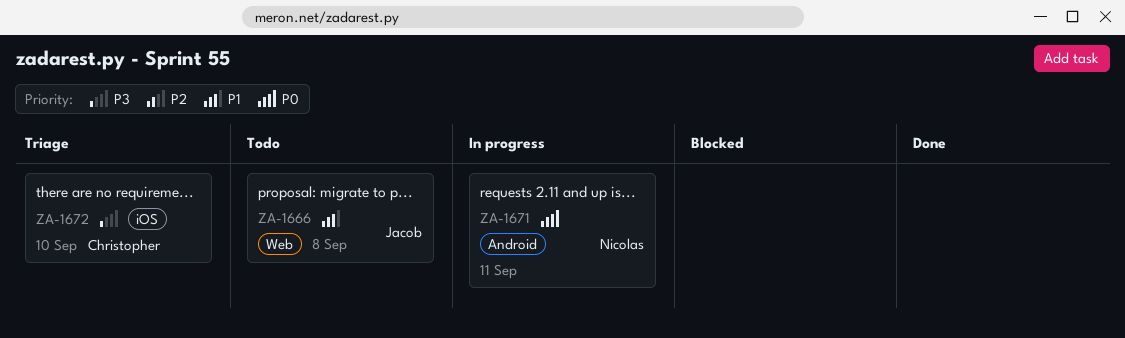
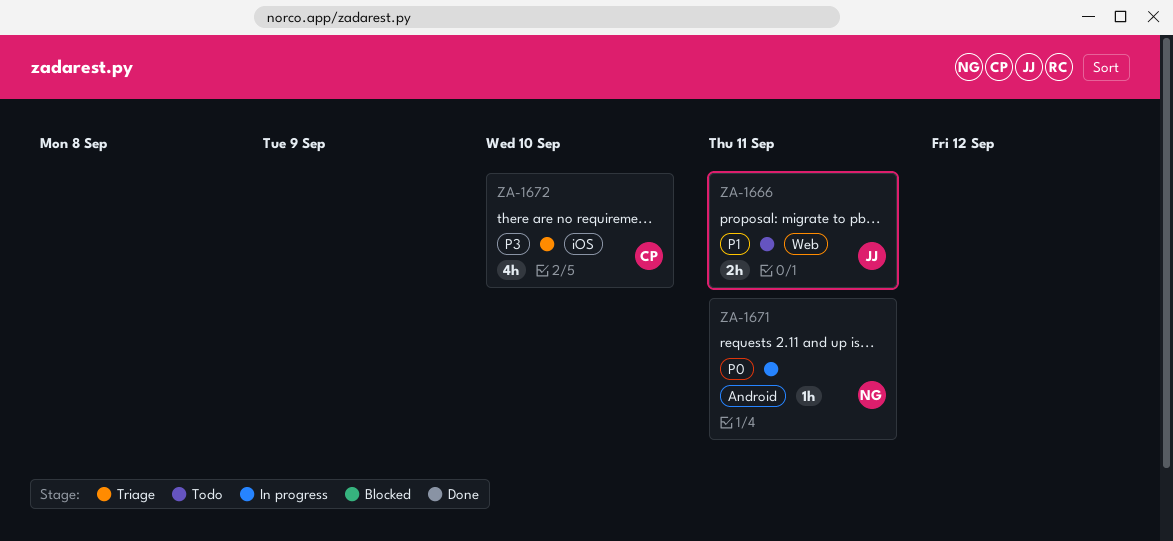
ZA-1666, due: Sep 8 -> Sep 11

